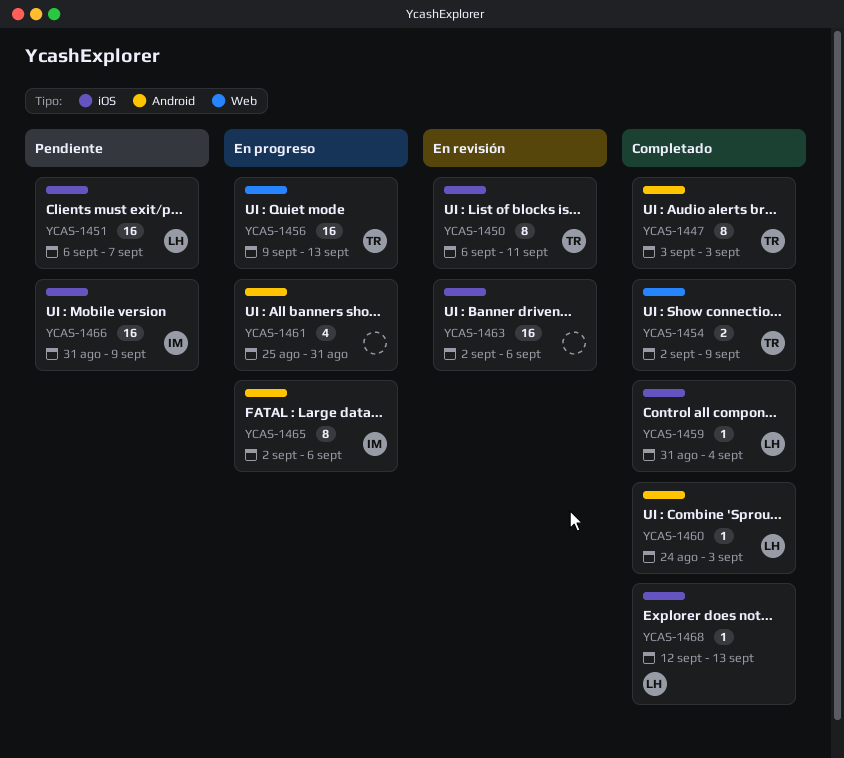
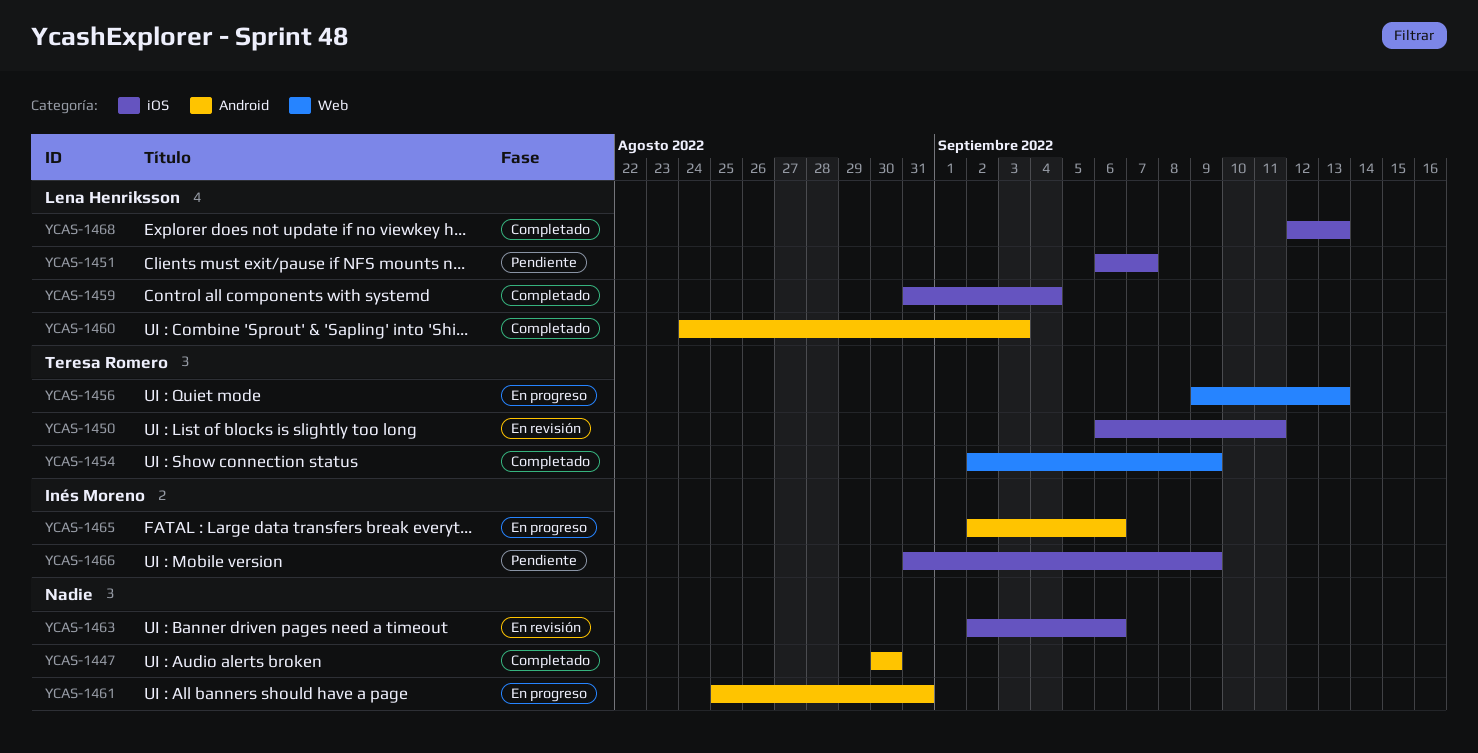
YCAS-1447, owner: Teresa Romero -> none
YCAS-1447, start: Sep 3 -> Aug 30
YCAS-1447, due: Sep 3 -> Aug 30

